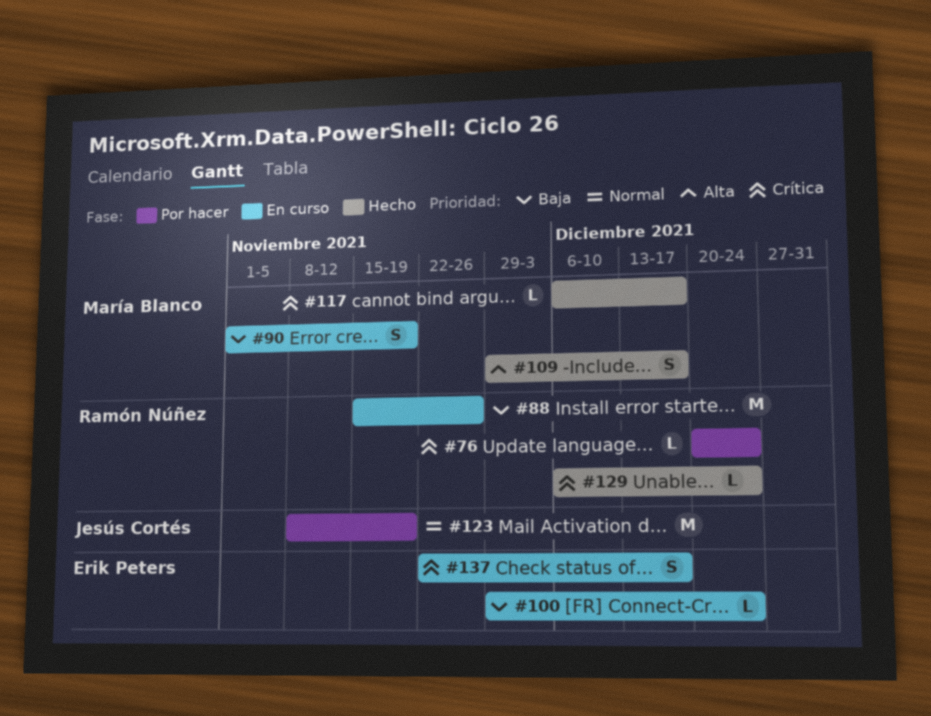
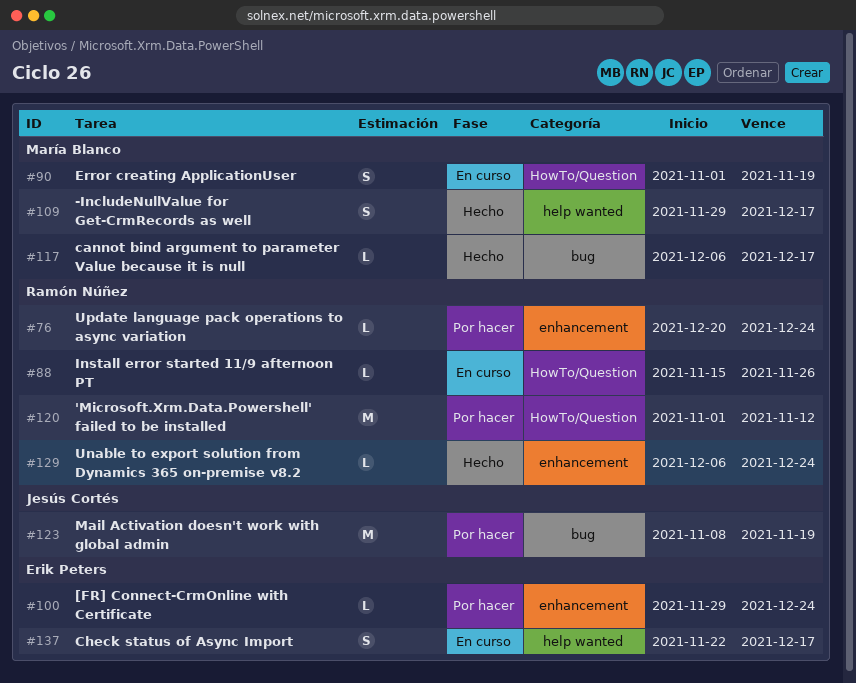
#88, estimate: M -> L
#100, status: En curso -> Por hacer
#120: none -> present

